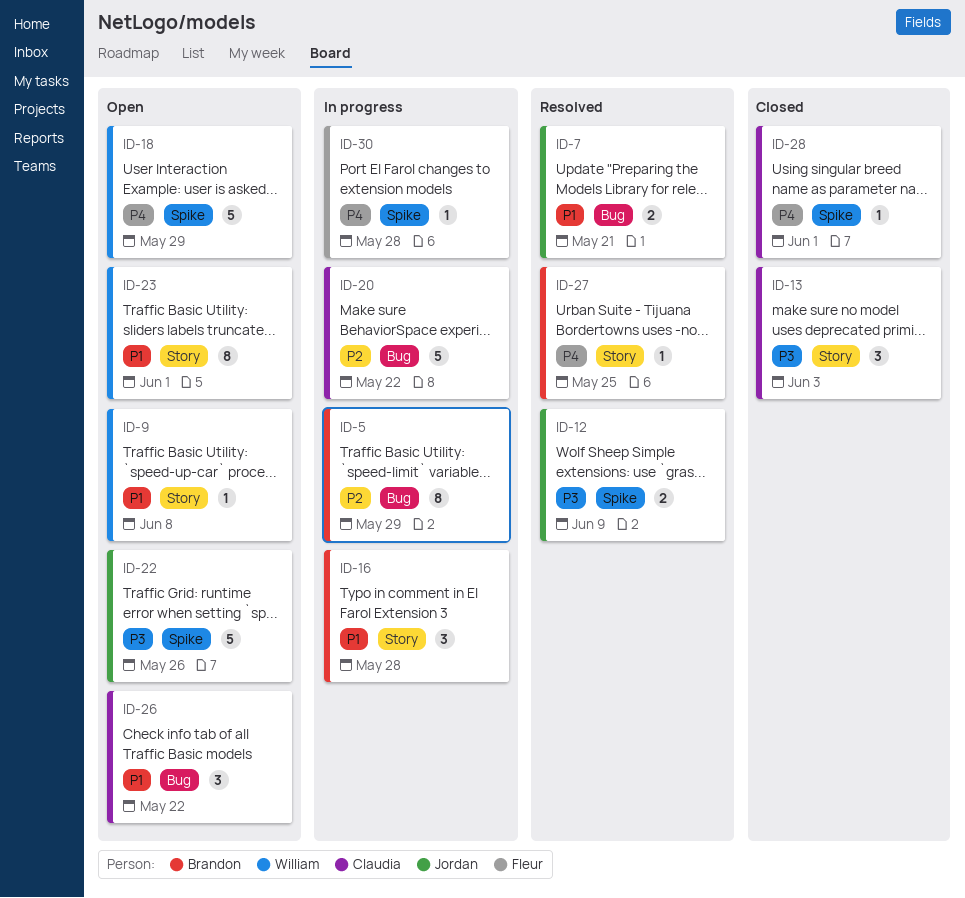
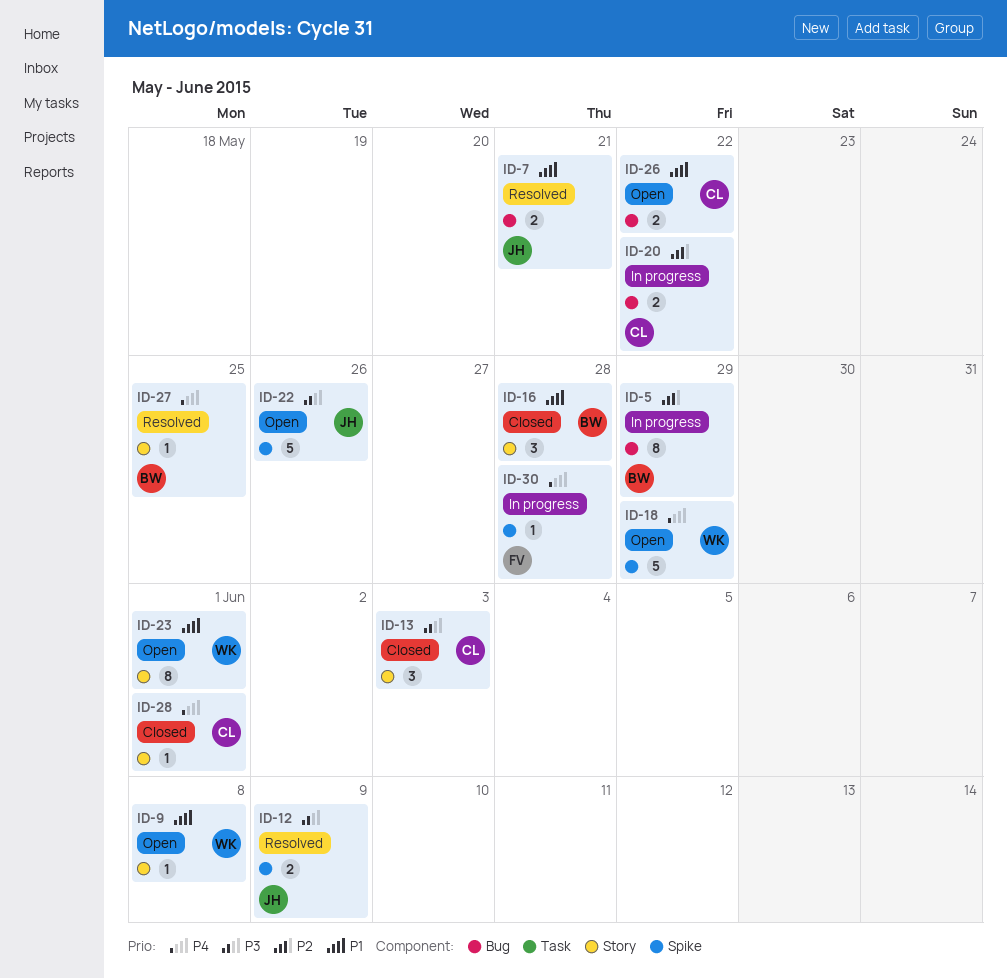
ID-16, status: In progress -> Closed
ID-20, estimate: 5 -> 2
ID-26, estimate: 3 -> 2
ID-28, label: Spike -> Story

